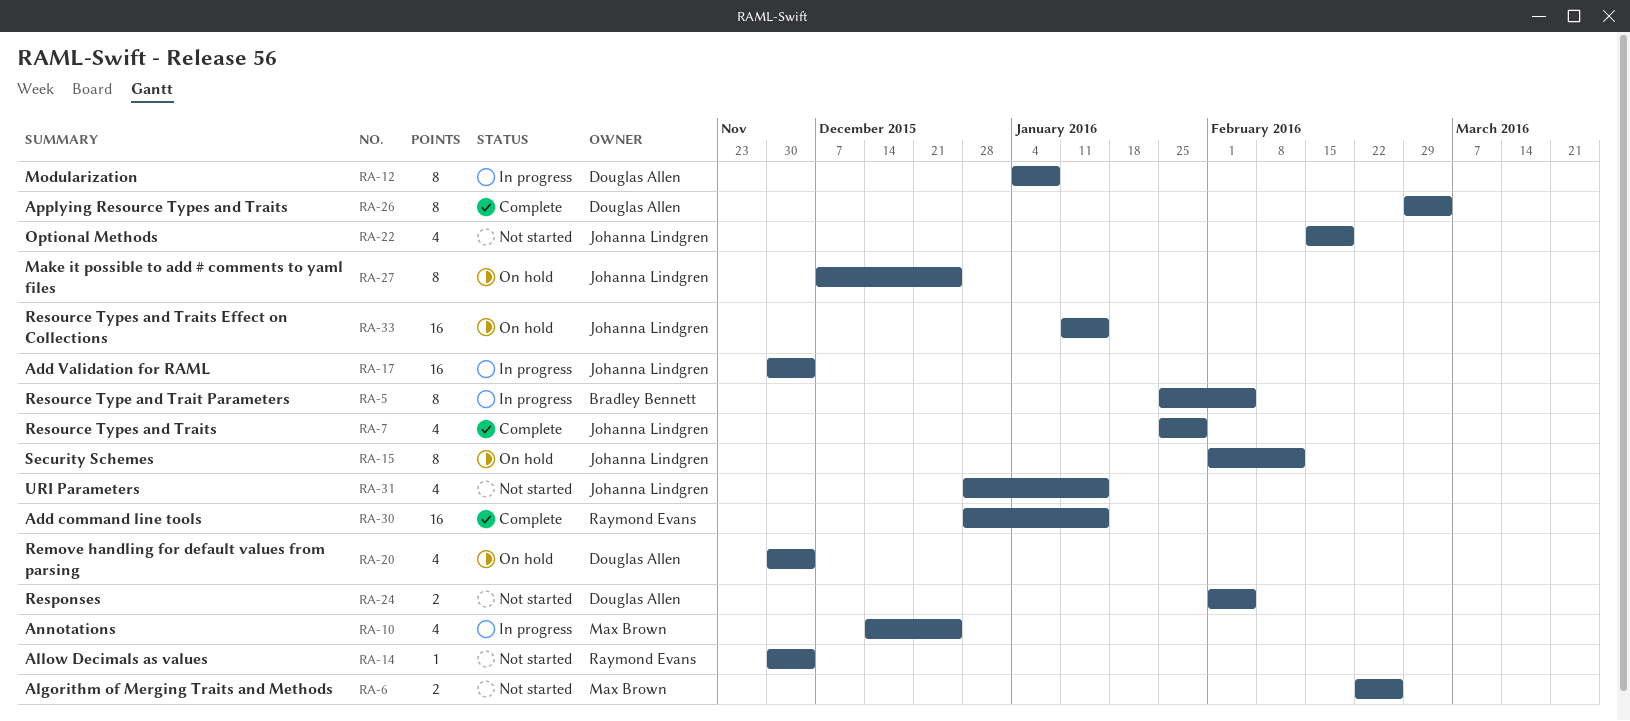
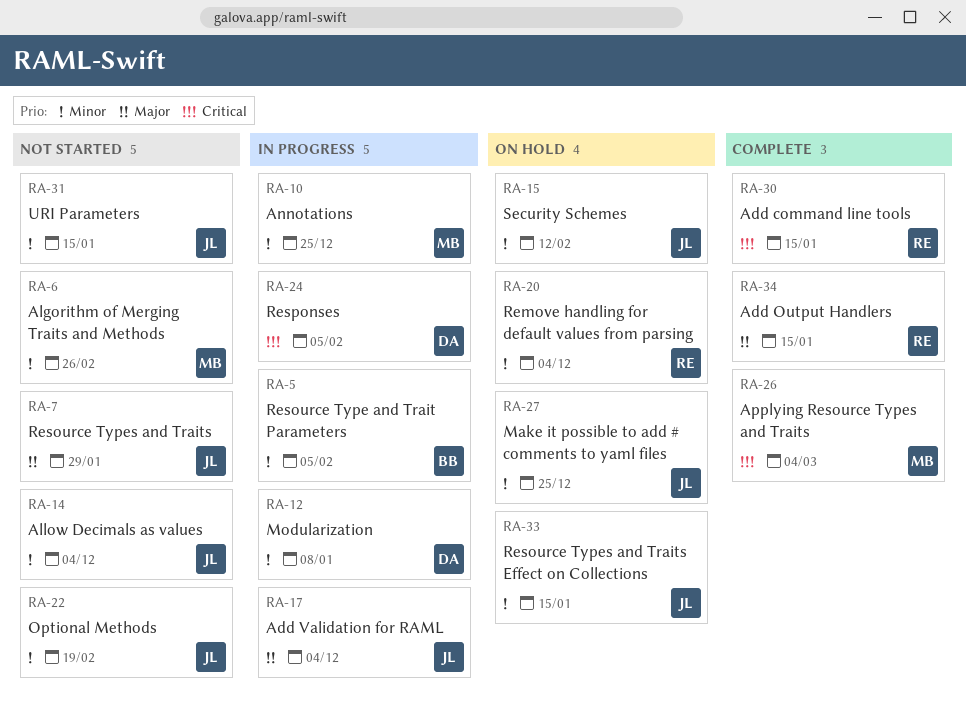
RA-7, status: Complete -> Not started
RA-14, owner: Raymond Evans -> Johanna Lindgren
RA-20, owner: Douglas Allen -> Raymond Evans
RA-24, status: Not started -> In progress
RA-26, owner: Douglas Allen -> Max Brown
RA-34: none -> present

